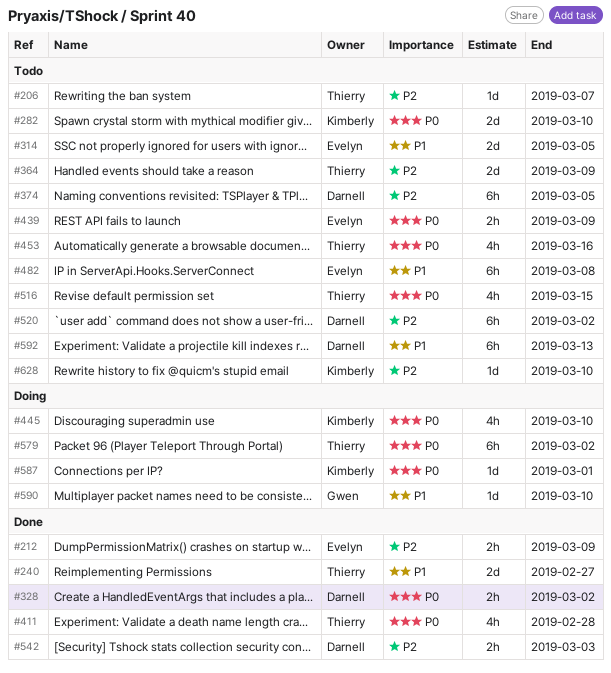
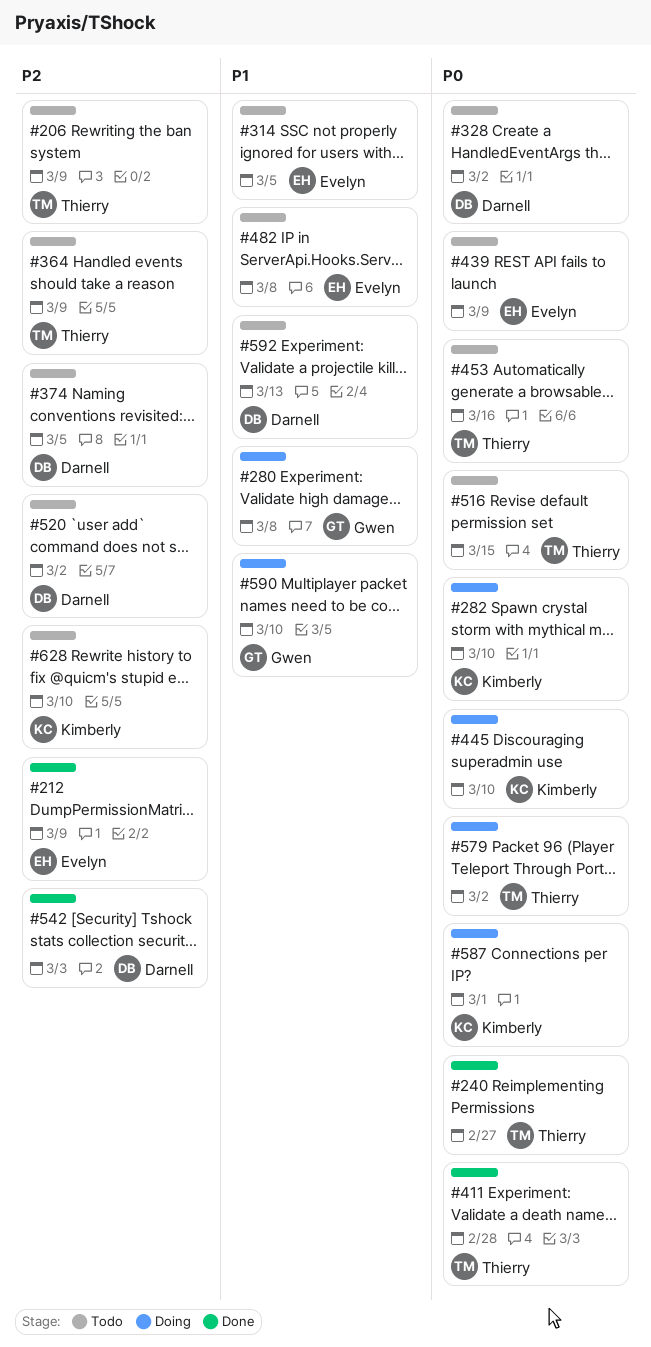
#206, due: Mar 7 -> Mar 9
#240, priority: P1 -> P0
#280: none -> present
#282, status: Todo -> Doing
#328, status: Done -> Todo

